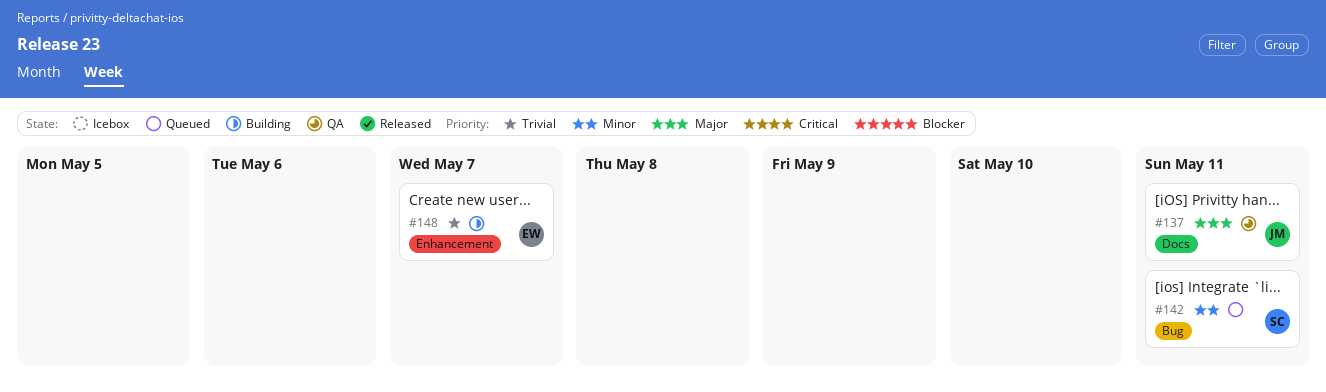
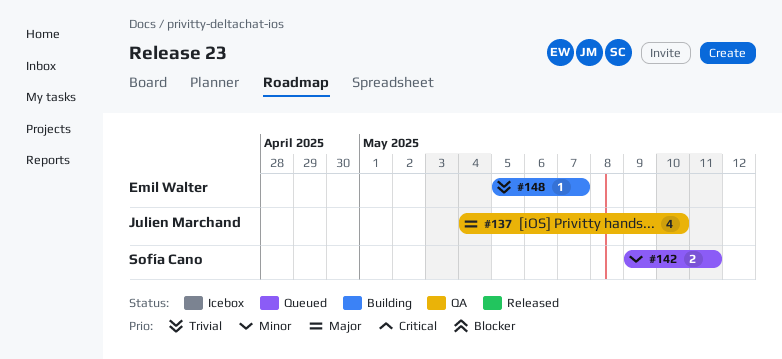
#137, due: May 11 -> May 10

